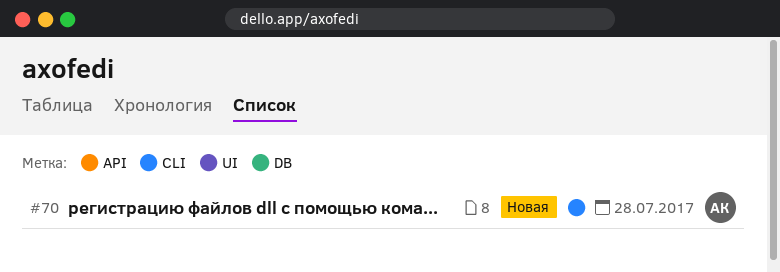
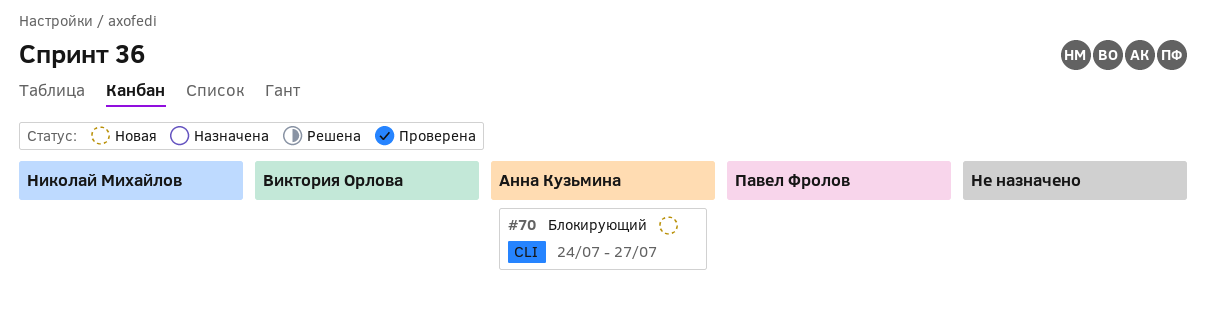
#70, due: Jul 28 -> Jul 27

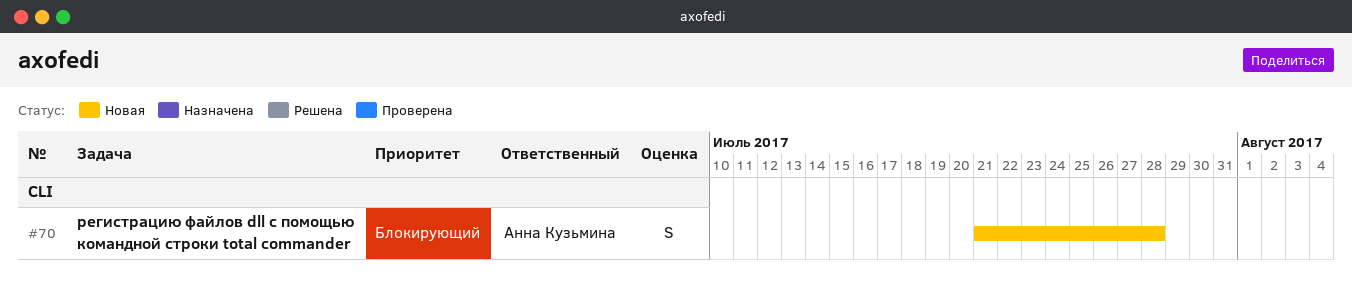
#70, start: Jul 24 -> Jul 21
#70, due: Jul 27 -> Jul 28

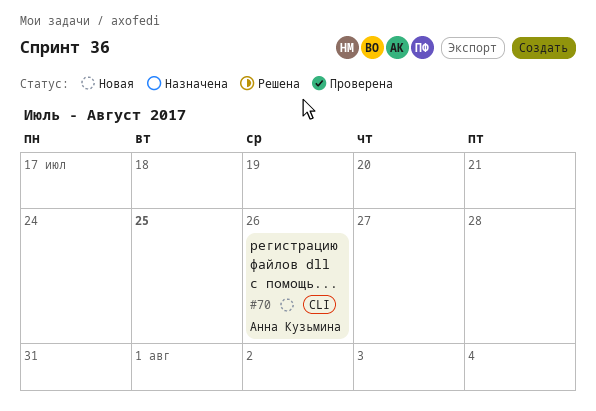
#70, due: Jul 28 -> Jul 26

